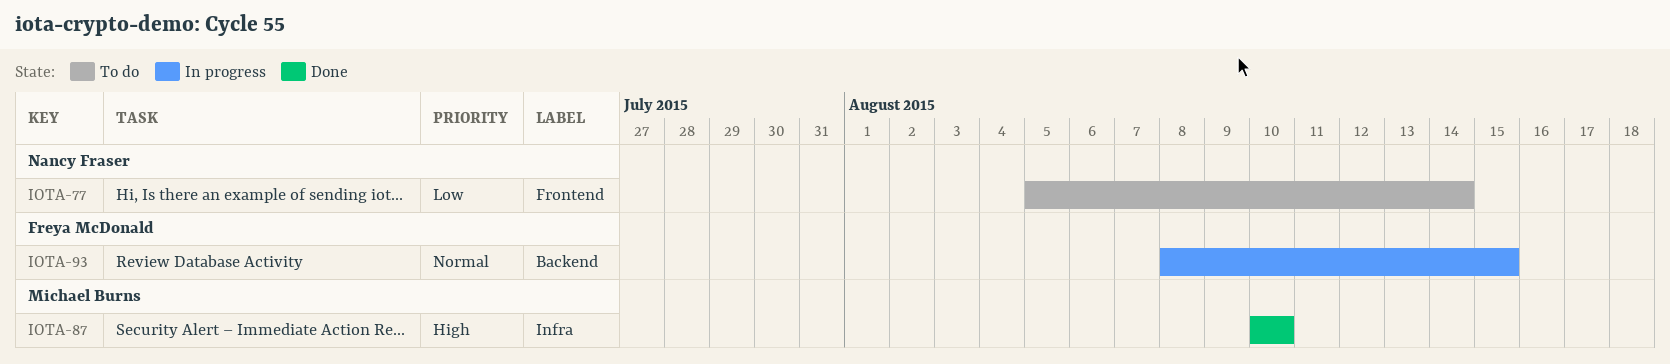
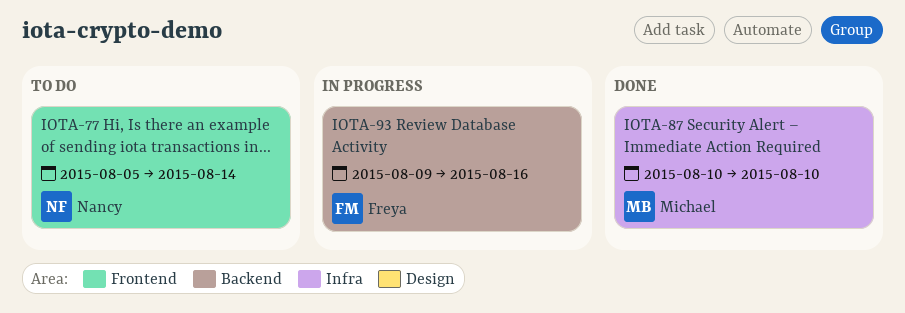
IOTA-93, start: Aug 8 -> Aug 9
IOTA-93, due: Aug 15 -> Aug 16

